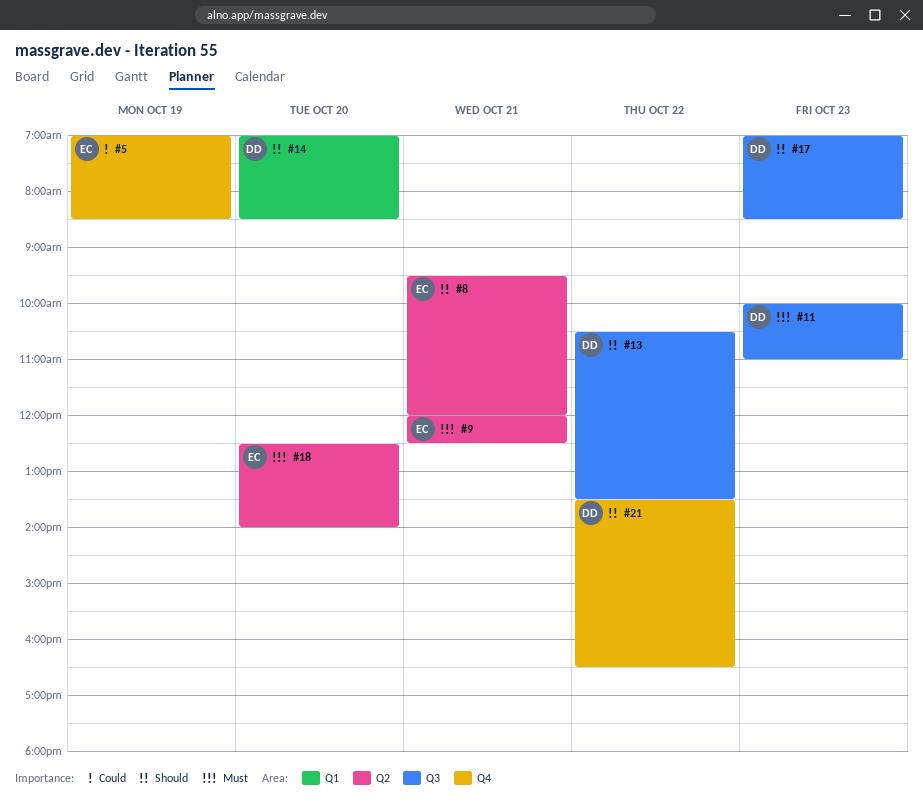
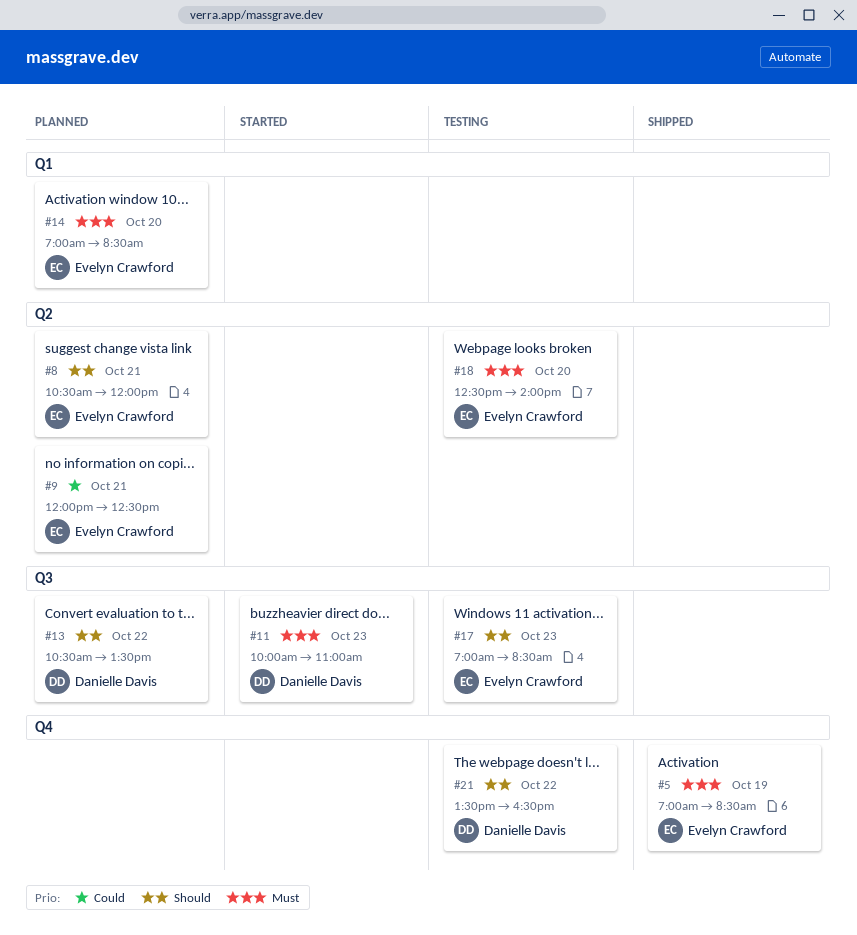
#5, priority: Could -> Must
#8, begins: 09:30 -> 10:30
#9, priority: Must -> Could
#14, owner: Danielle Davis -> Evelyn Crawford
#14, priority: Should -> Must
#17, owner: Danielle Davis -> Evelyn Crawford

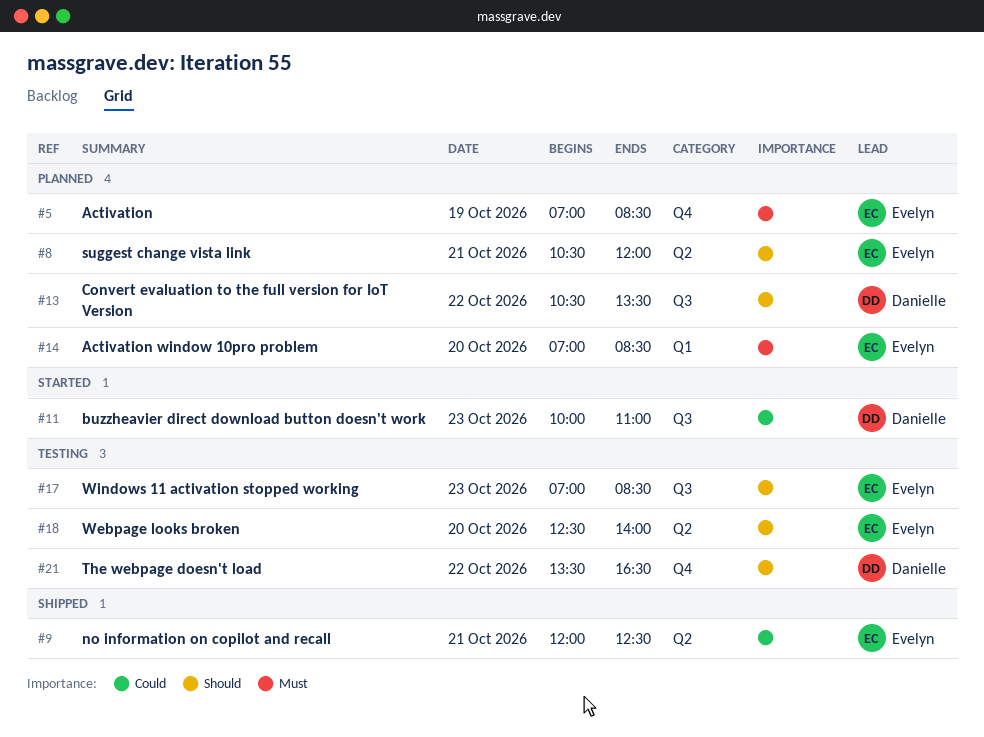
#5, status: Shipped -> Planned
#9, status: Planned -> Shipped
#11, priority: Must -> Could
#18, priority: Must -> Should

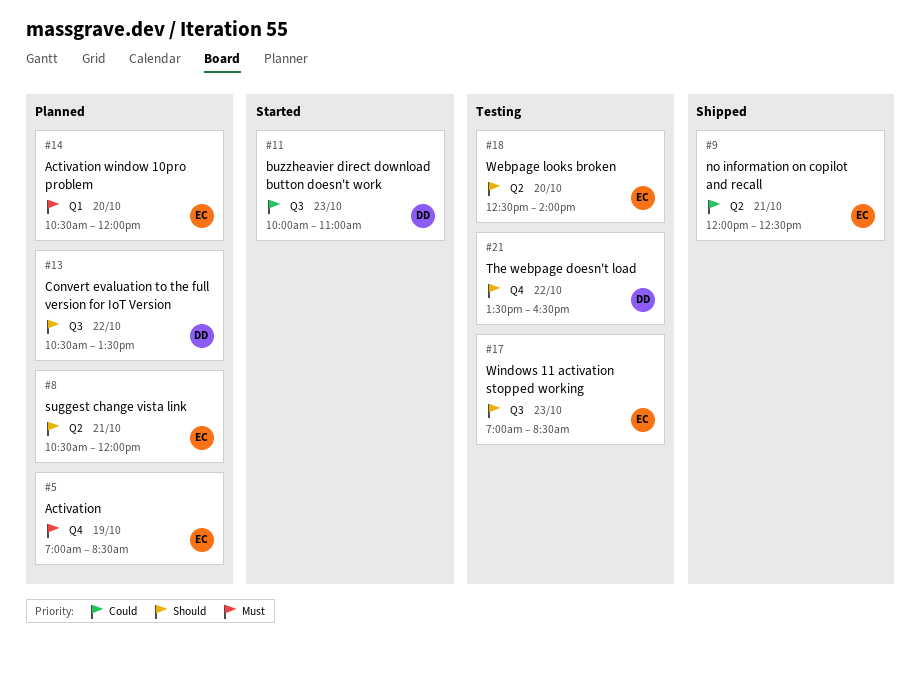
#14, begins: 07:00 -> 10:30
#14, ends: 08:30 -> 12:00

